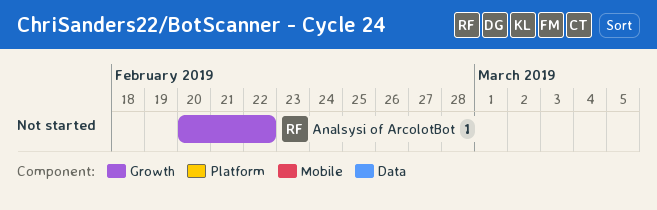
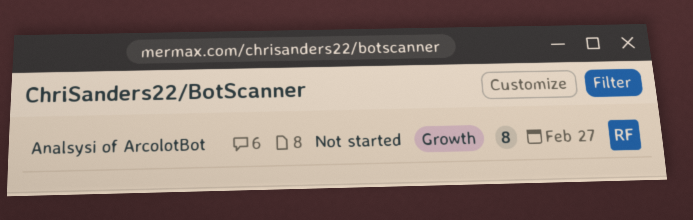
Analsysi of ArcolotBot, estimate: 1 -> 8
Analsysi of ArcolotBot, due: Feb 22 -> Feb 27

